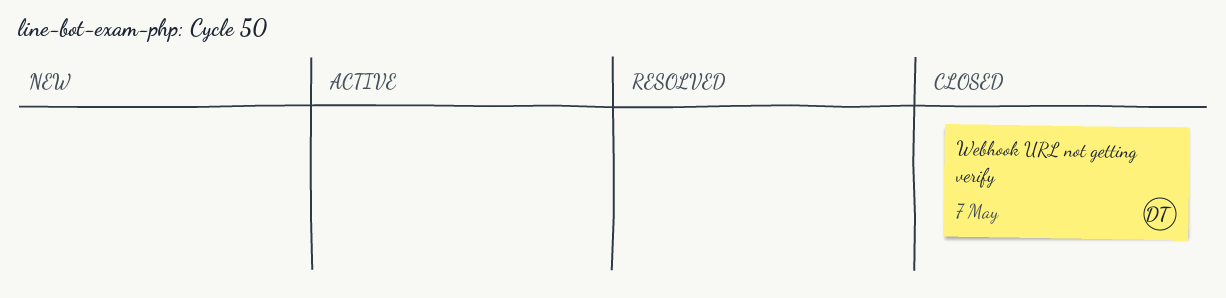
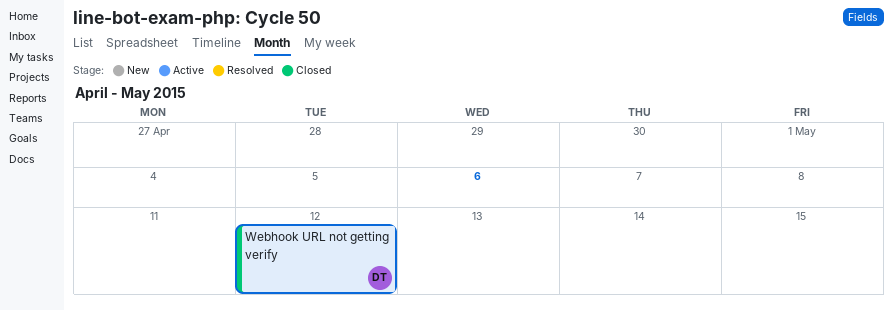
Webhook URL not getting verify, due: May 7 -> May 12

